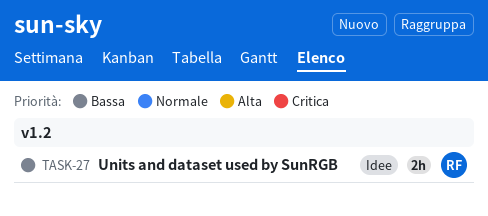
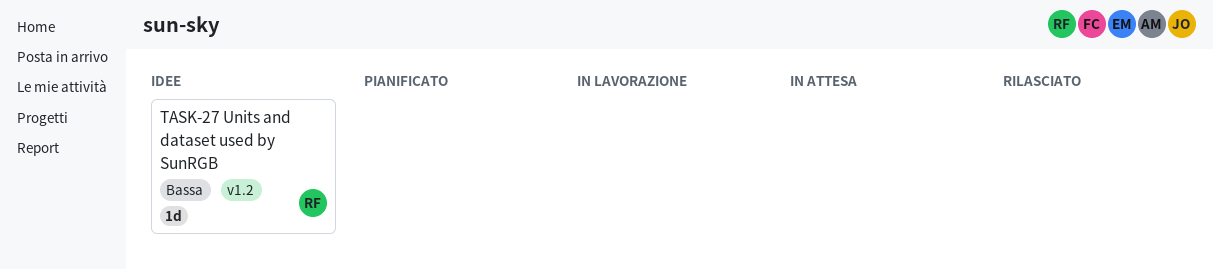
TASK-27, estimate: 2h -> 1d

